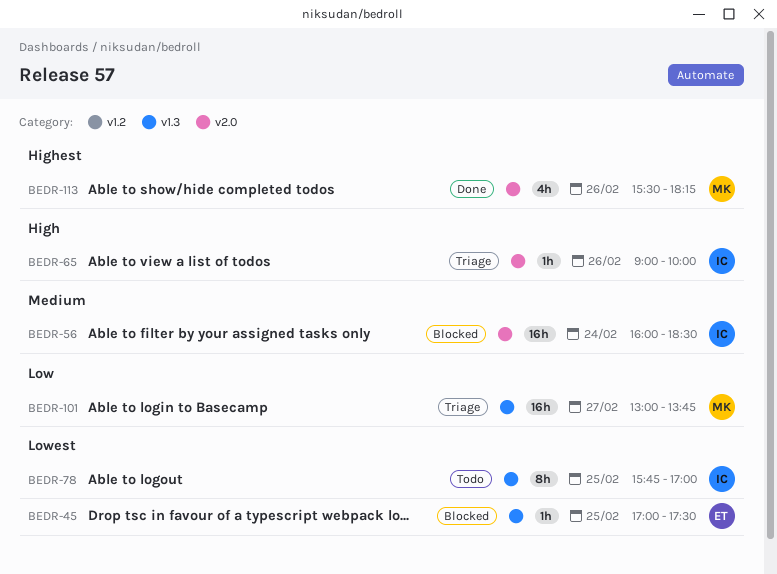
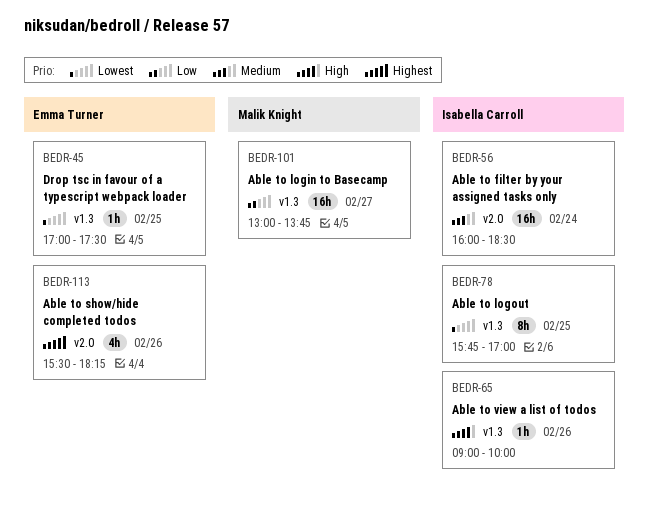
BEDR-65, label: v2.0 -> v1.3
BEDR-113, owner: Malik Knight -> Emma Turner

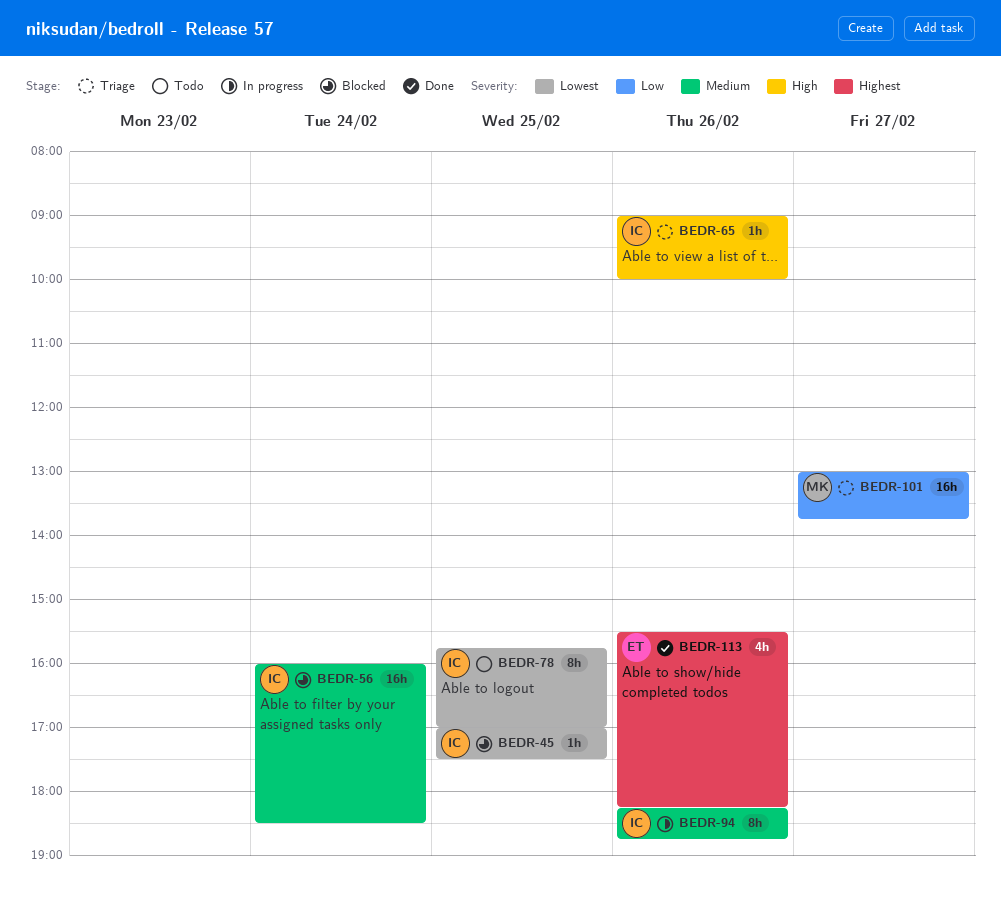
BEDR-45, owner: Emma Turner -> Isabella Carroll
BEDR-94: none -> present

